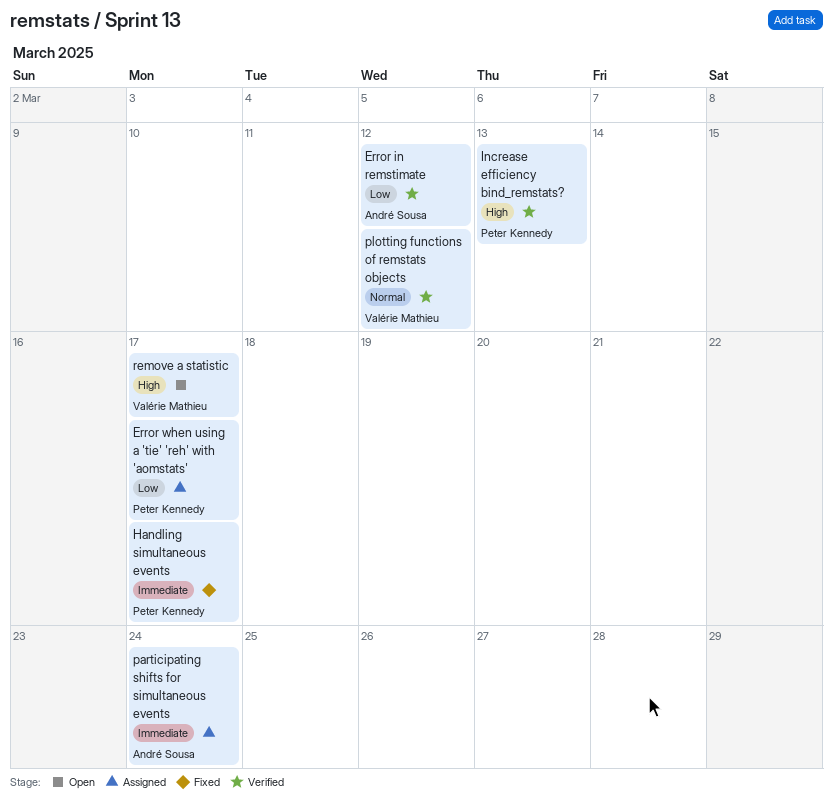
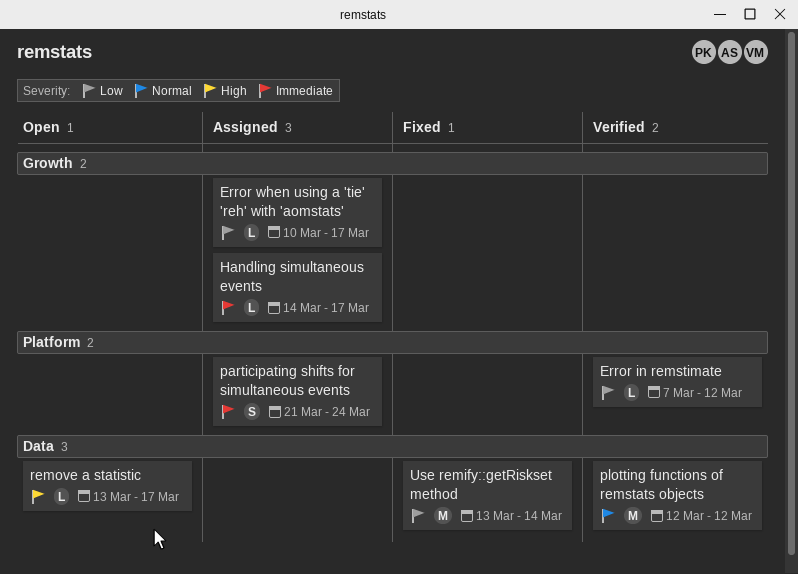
Handling simultaneous events, status: Fixed -> Assigned
Increase efficiency bind_remstats?: present -> none
Use remify::getRiskset method: none -> present

